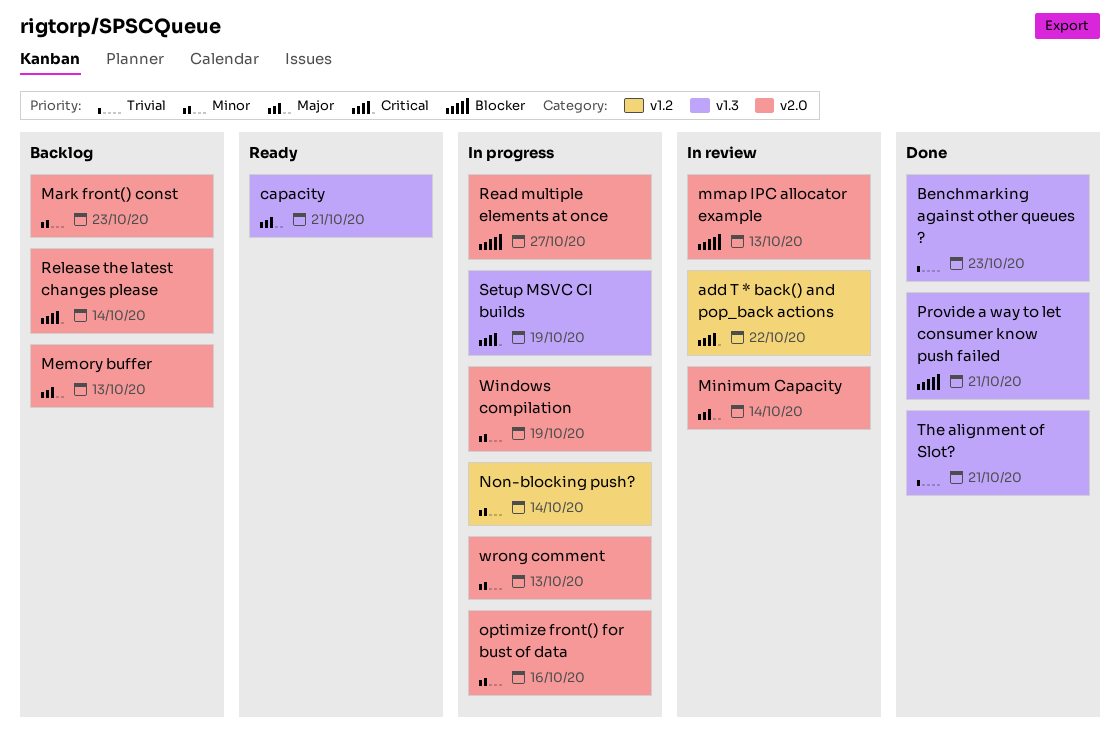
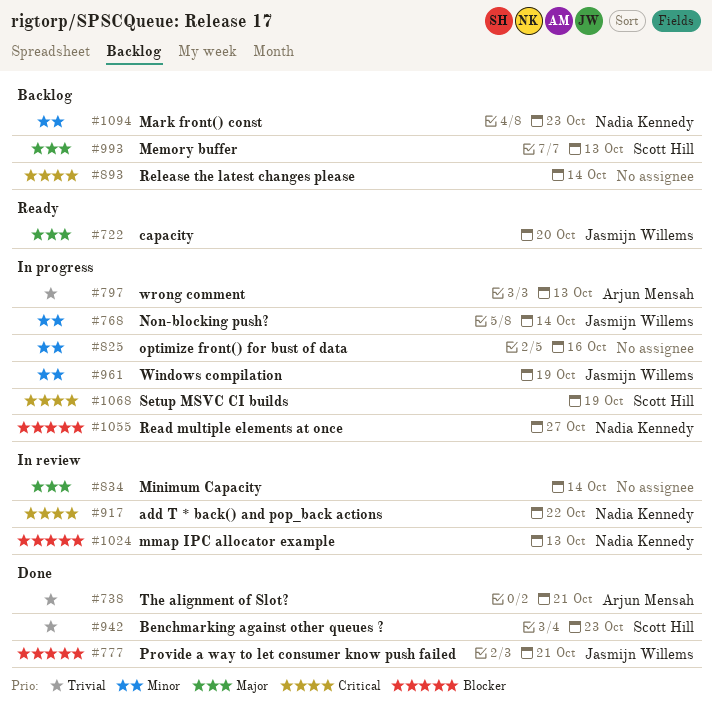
capacity, due: Oct 21 -> Oct 20
wrong comment, priority: Minor -> Trivial

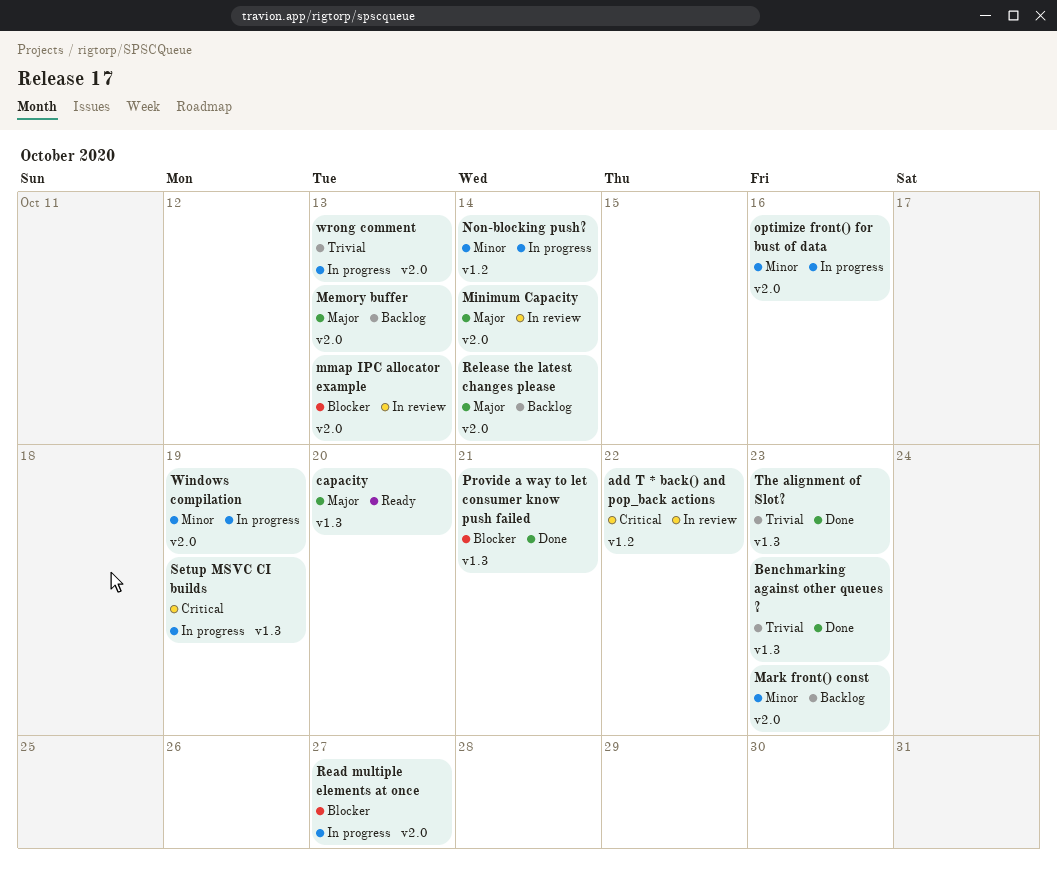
Release the latest changes please, priority: Critical -> Major
The alignment of Slot?, due: Oct 21 -> Oct 23

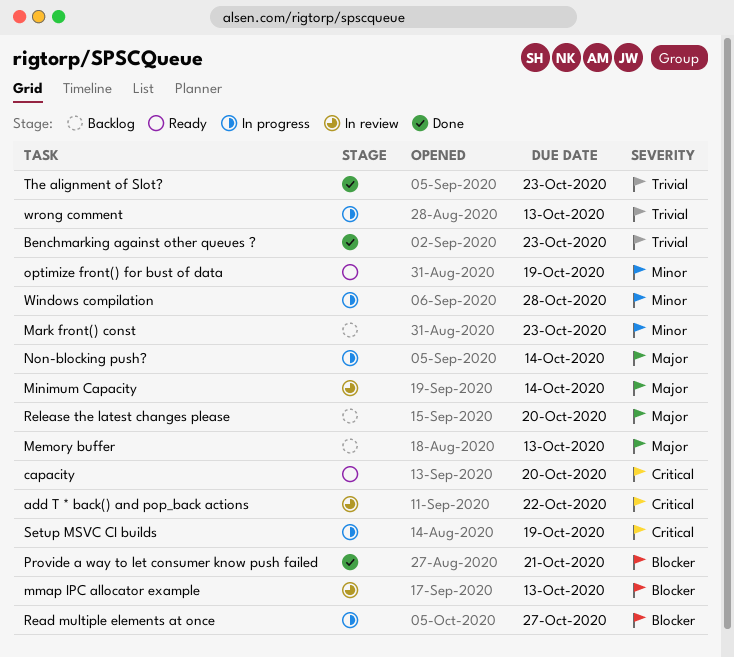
capacity, priority: Major -> Critical
Non-blocking push?, priority: Minor -> Major
optimize front() for bust of data, status: In progress -> Ready
optimize front() for bust of data, due: Oct 16 -> Oct 19
Release the latest changes please, due: Oct 14 -> Oct 20
Windows compilation, due: Oct 19 -> Oct 28

